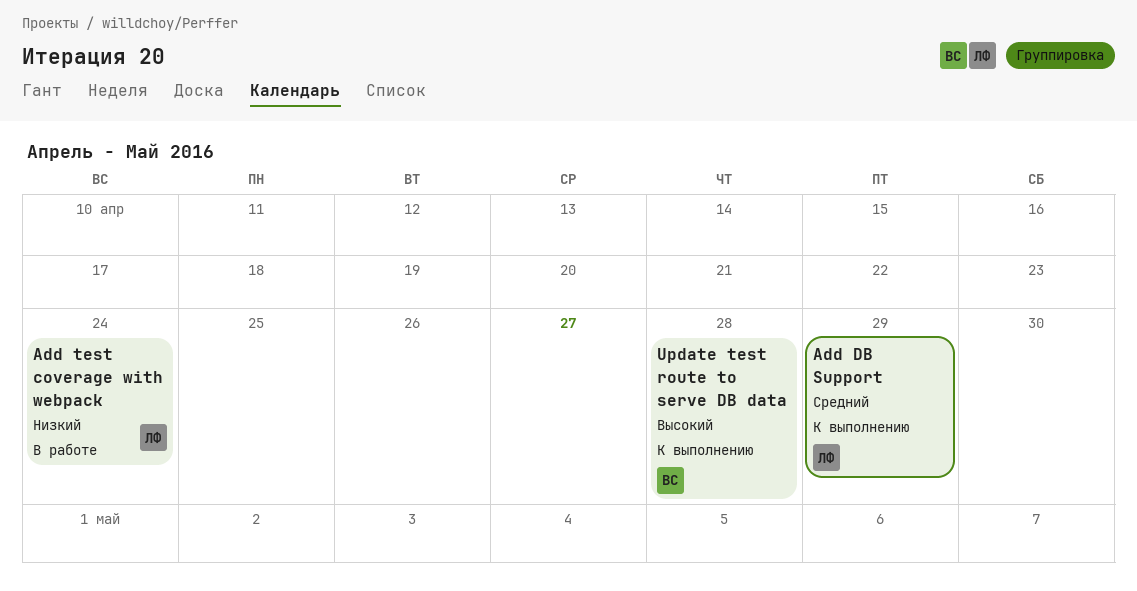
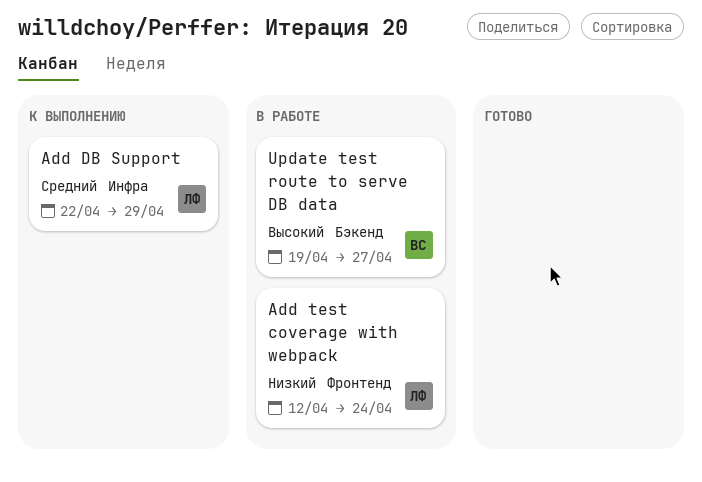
Update test route to serve DB data, status: К выполнению -> В работе
Update test route to serve DB data, due: Apr 28 -> Apr 27

